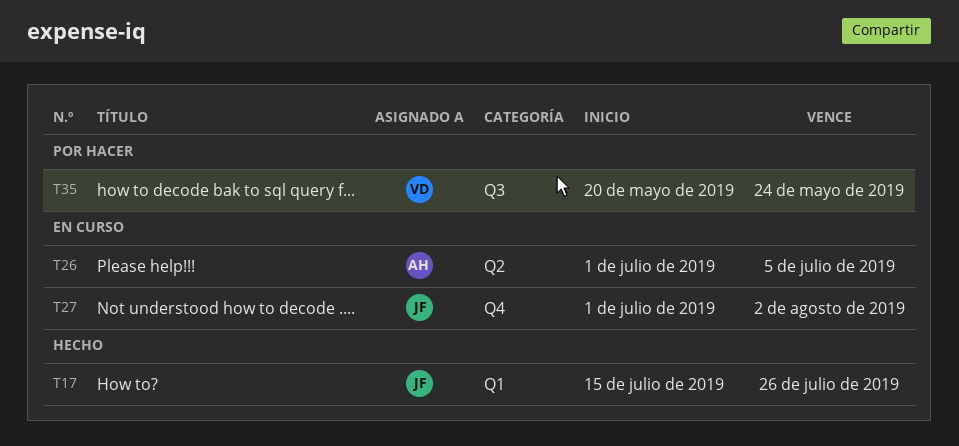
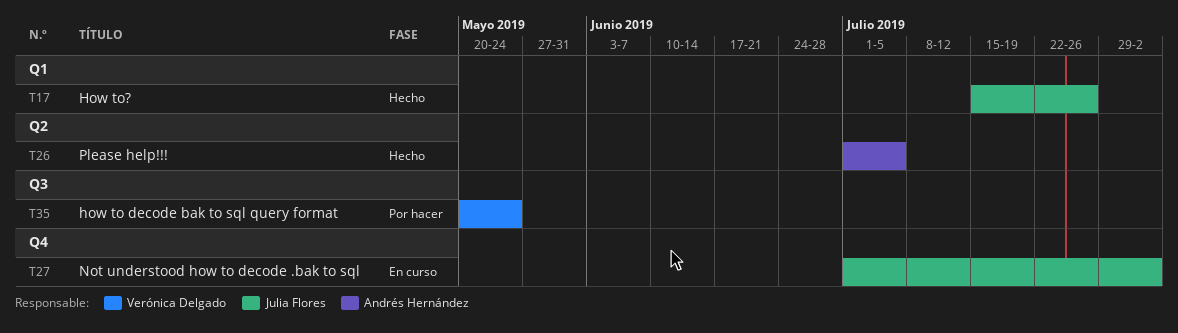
T26, status: En curso -> Hecho

